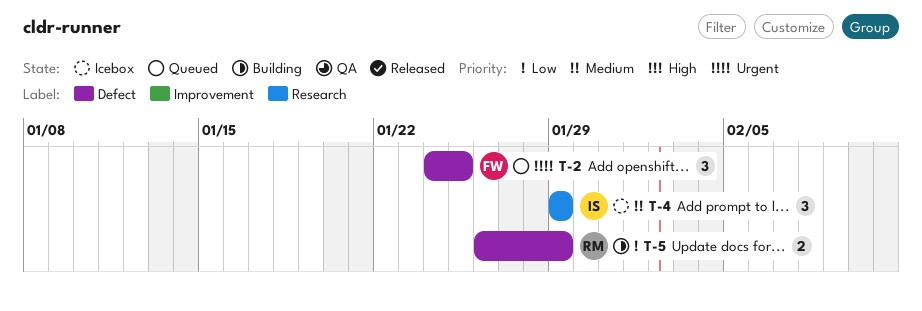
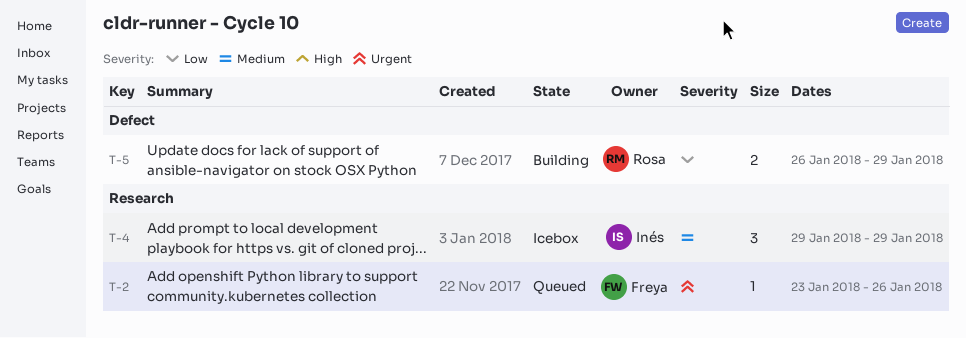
T-2, label: Defect -> Research
T-2, estimate: 3 -> 1
T-2, start: Jan 24 -> Jan 23
T-2, due: Jan 25 -> Jan 26

